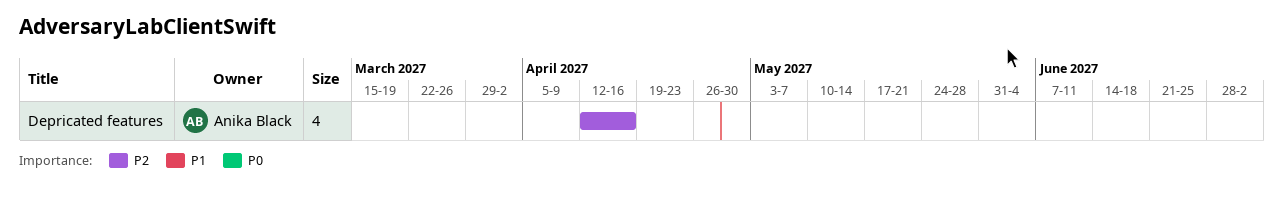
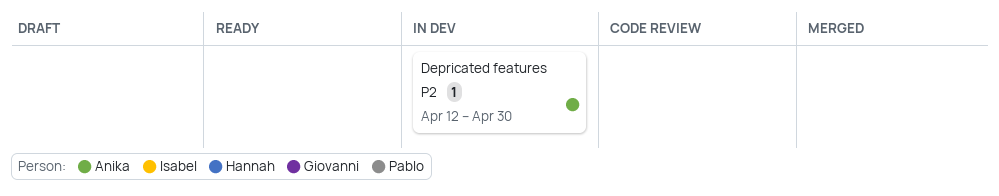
Depricated features, estimate: 4 -> 1
Depricated features, due: Apr 16 -> Apr 30

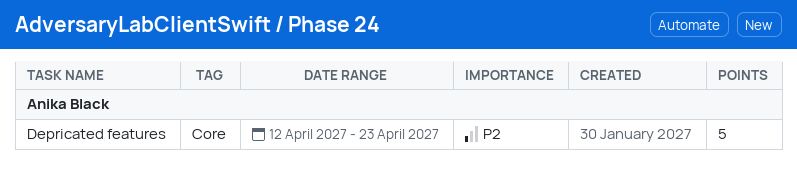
Depricated features, estimate: 1 -> 5
Depricated features, due: Apr 30 -> Apr 23

